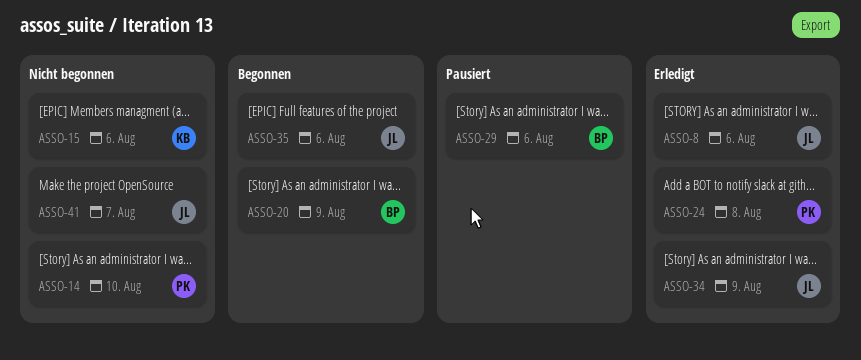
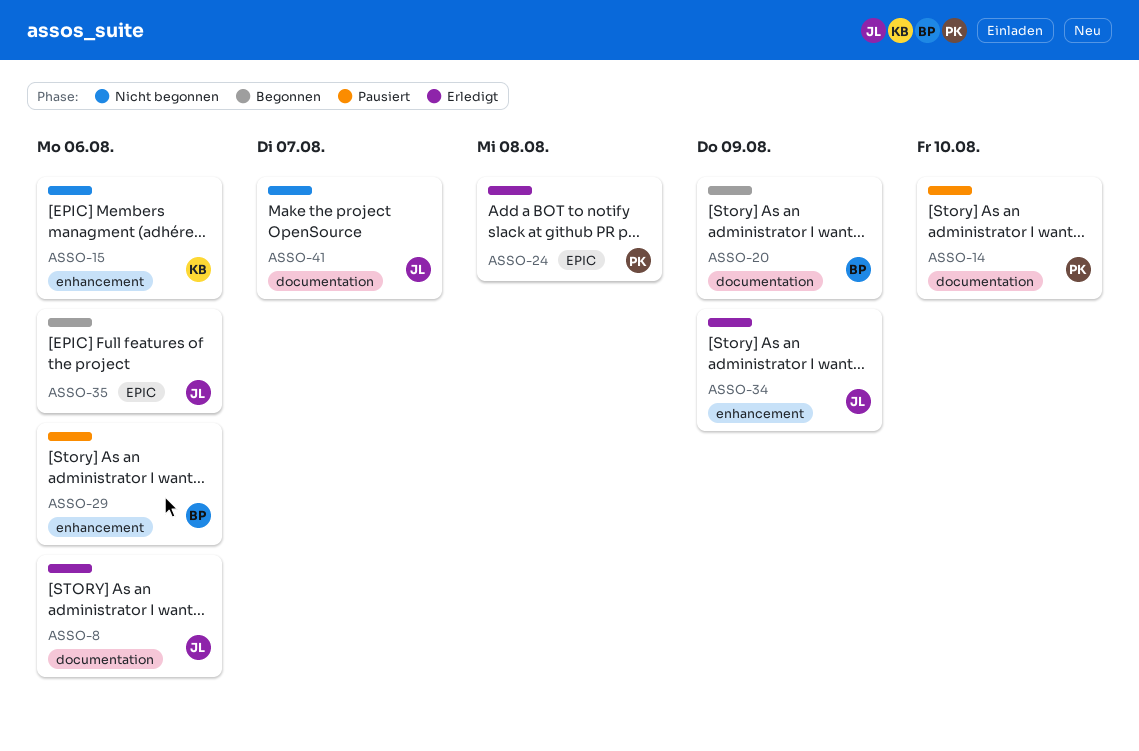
ASSO-14, status: Nicht begonnen -> Pausiert

